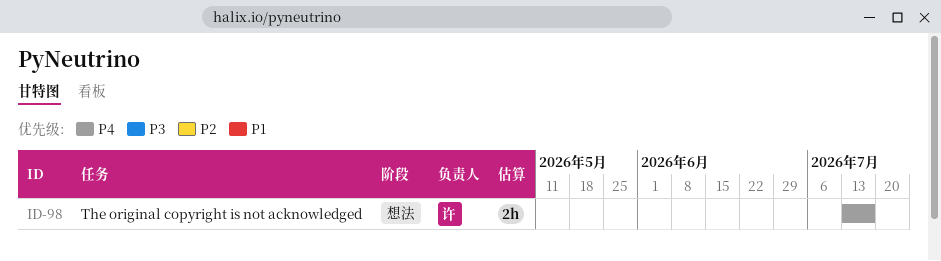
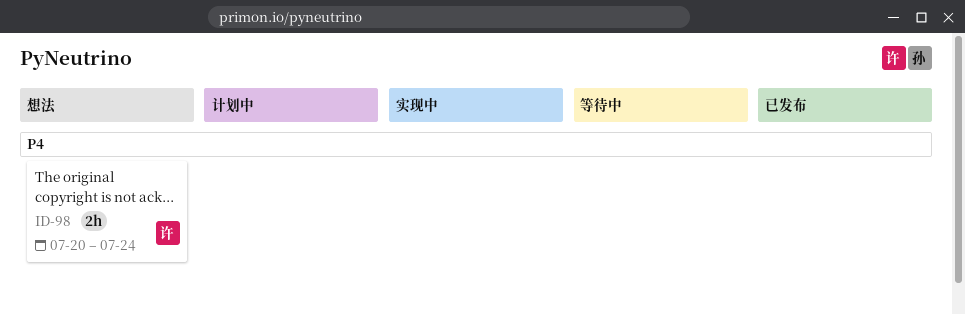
ID-98, start: Jul 13 -> Jul 20
ID-98, due: Jul 17 -> Jul 24

